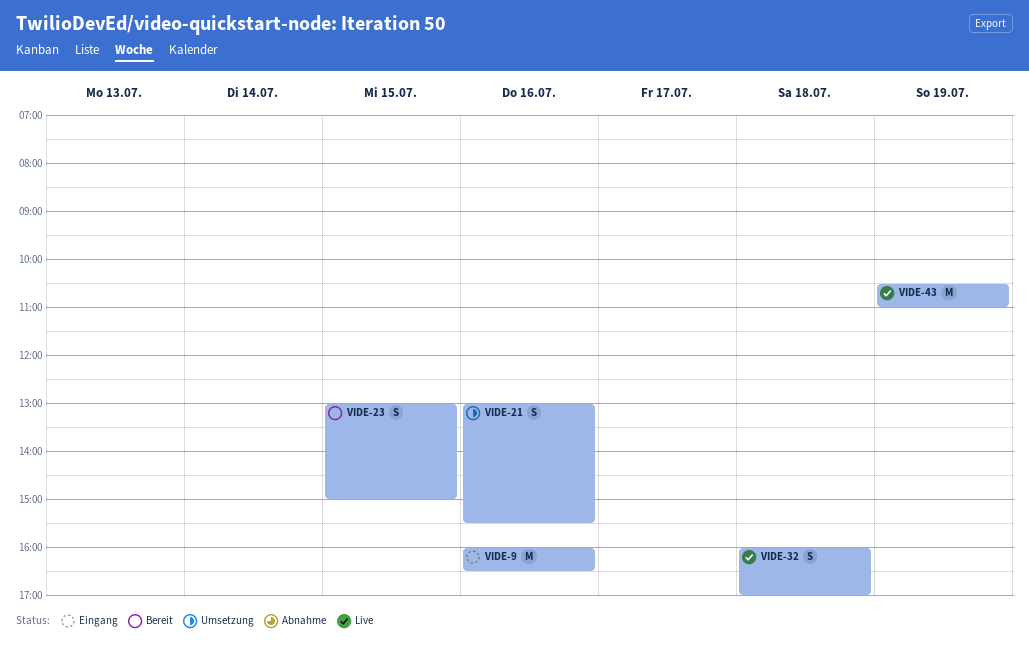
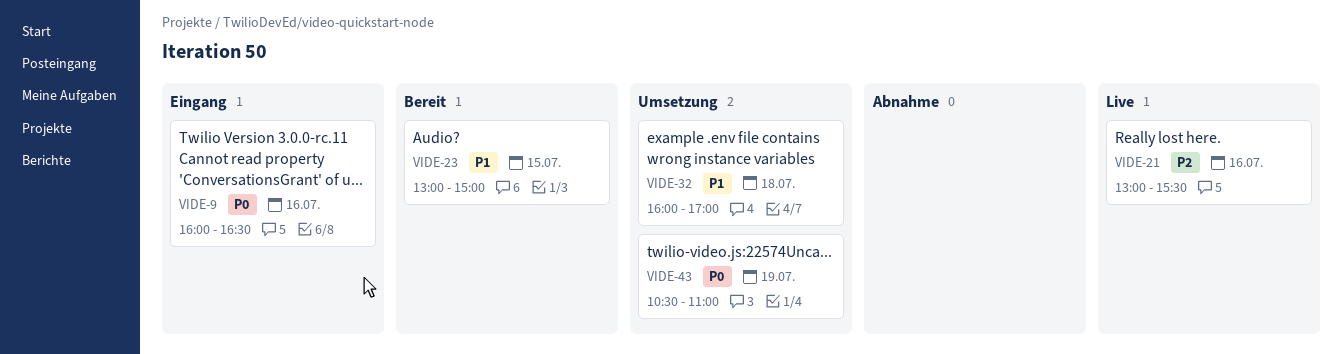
VIDE-21, status: Umsetzung -> Live
VIDE-32, status: Live -> Umsetzung
VIDE-43, status: Live -> Umsetzung

